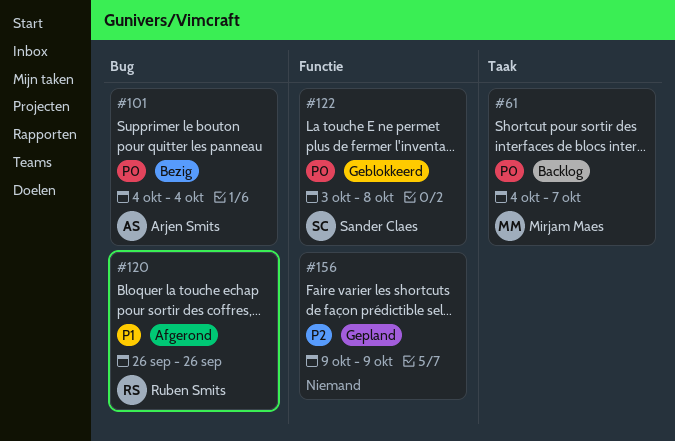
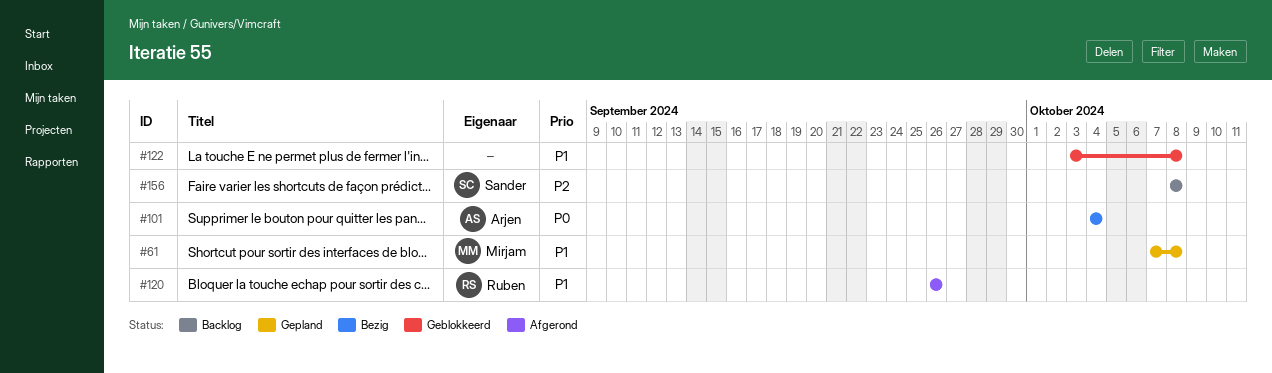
#61, status: Backlog -> Gepland
#61, priority: P0 -> P1
#61, start: Oct 4 -> Oct 7
#61, due: Oct 7 -> Oct 8
#122, owner: Sander Claes -> none
#122, priority: P0 -> P1
#156, status: Gepland -> Backlog
#156, owner: none -> Sander Claes
#156, start: Oct 9 -> Oct 8
#156, due: Oct 9 -> Oct 8

